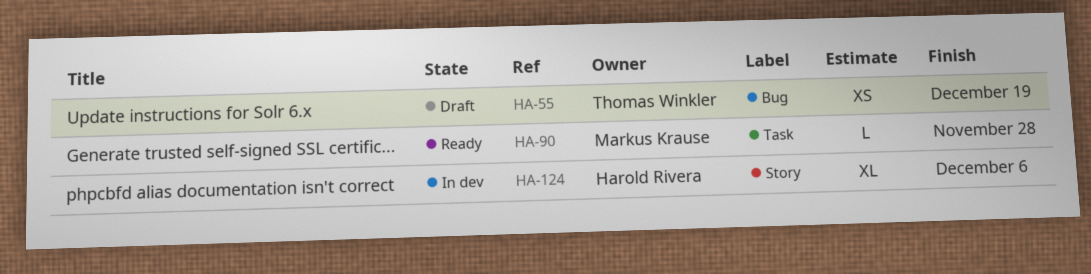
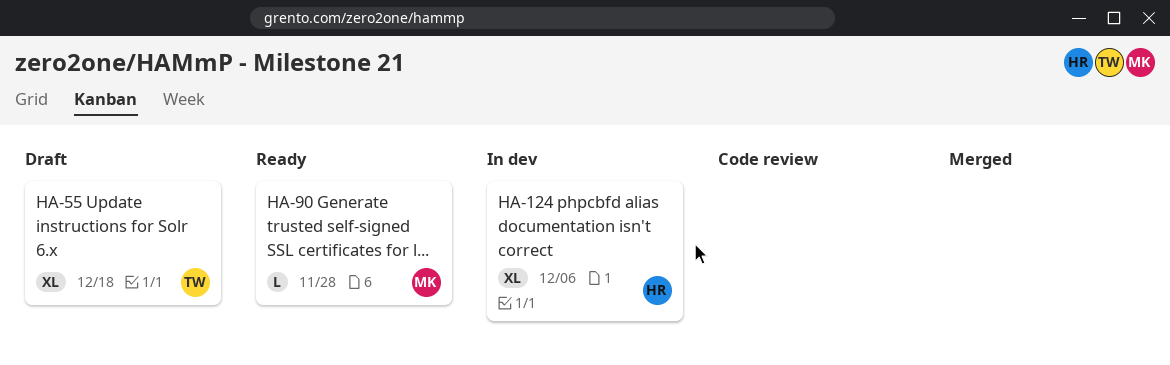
HA-55, estimate: XS -> XL
HA-55, due: Dec 19 -> Dec 18

